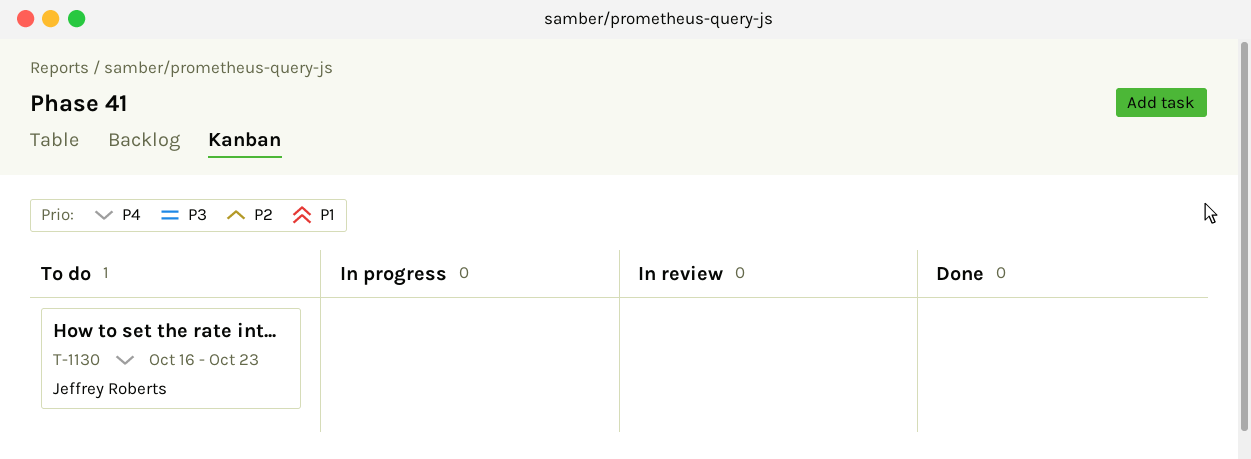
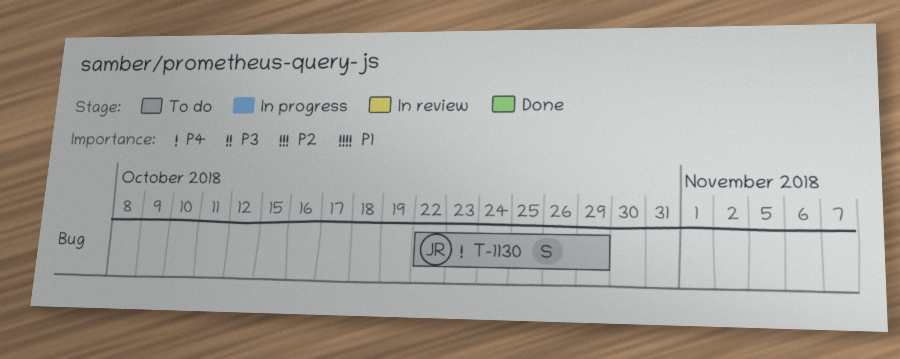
T-1130, start: Oct 16 -> Oct 22
T-1130, due: Oct 23 -> Oct 29

